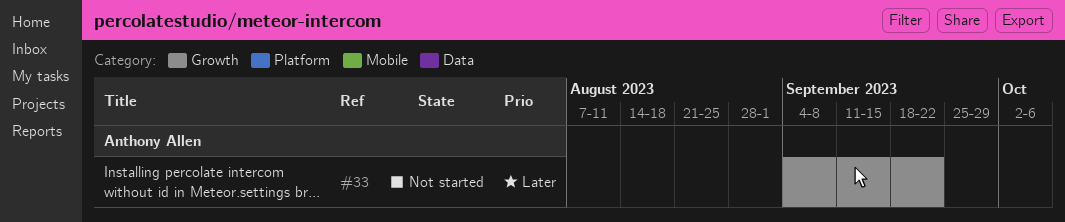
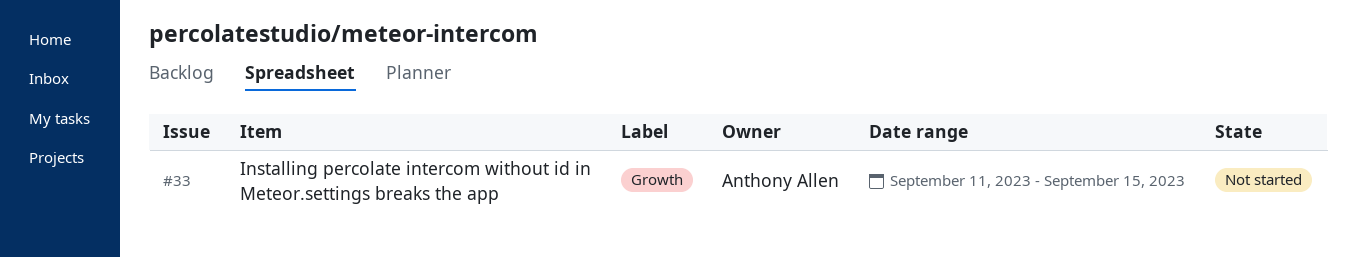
#33, start: Sep 4 -> Sep 11
#33, due: Sep 22 -> Sep 15

